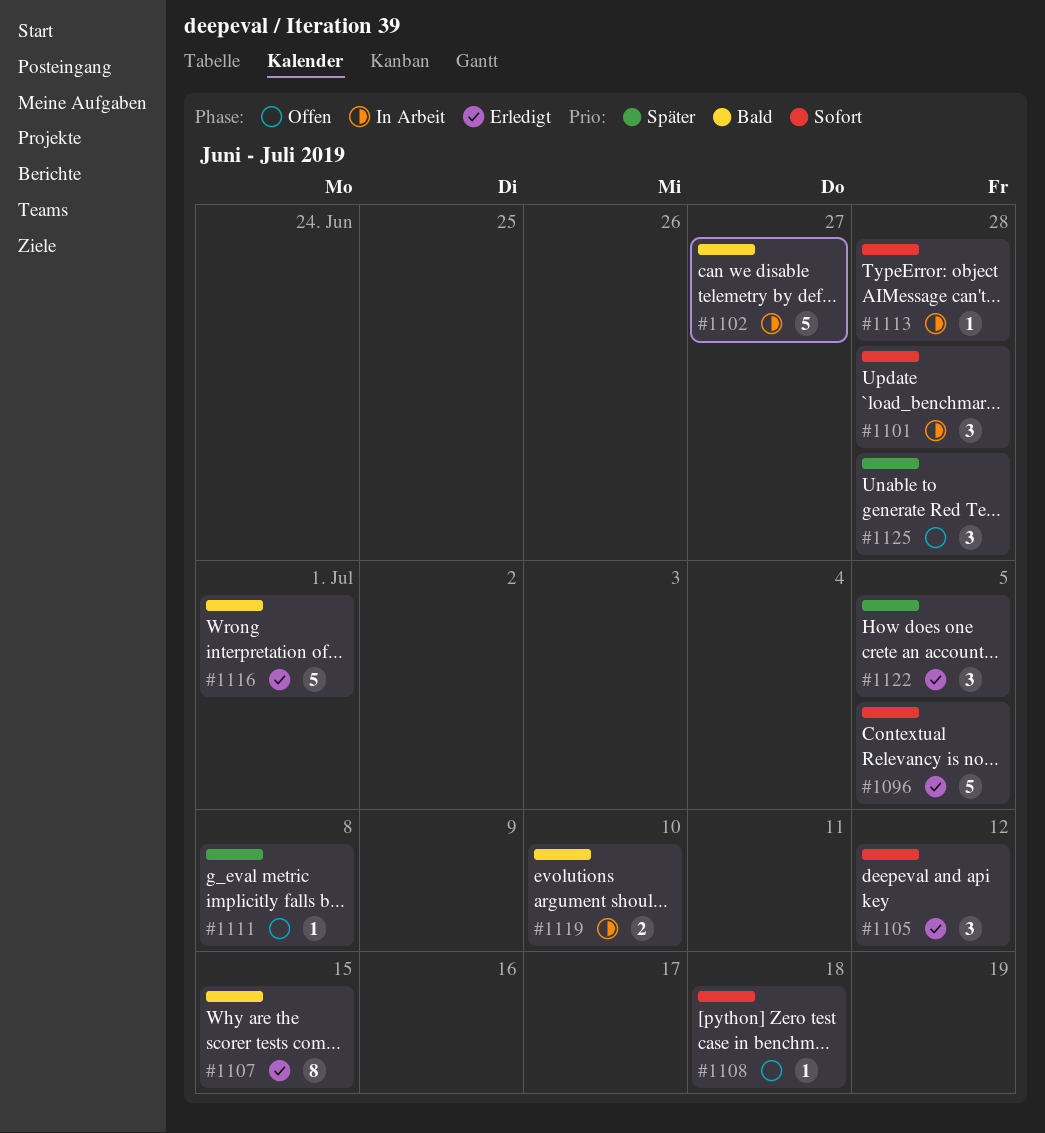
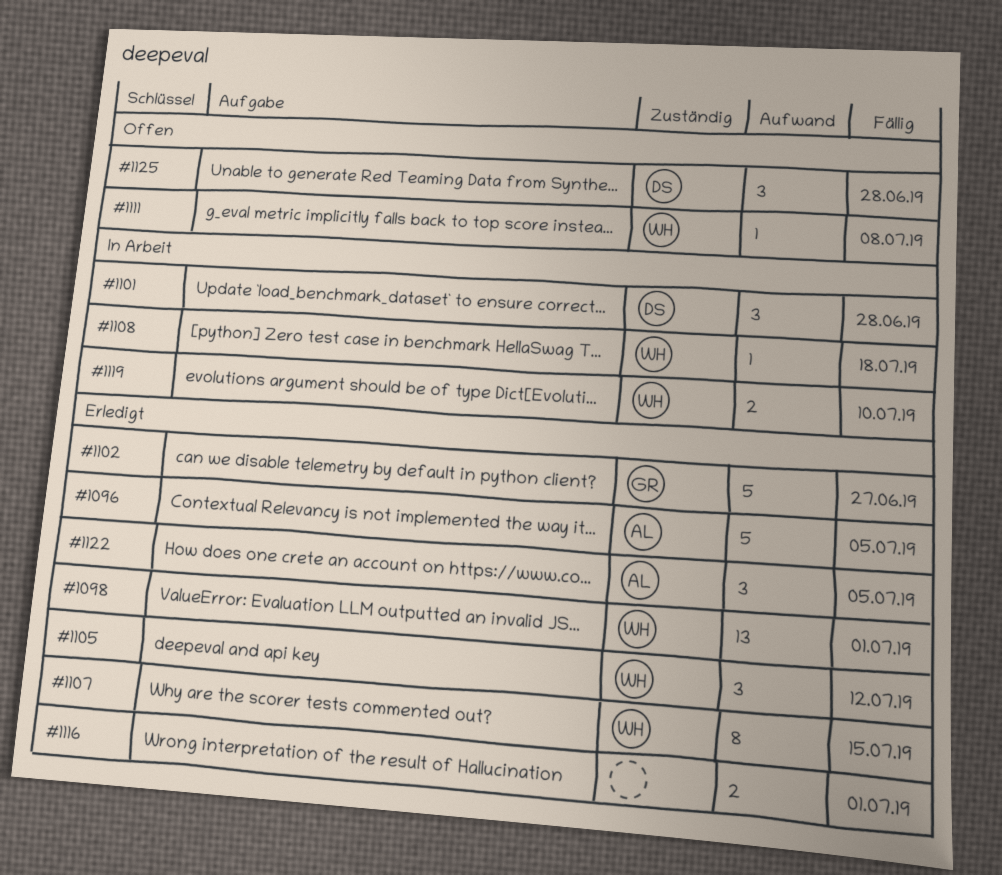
#1098: none -> present
#1102, status: In Arbeit -> Erledigt
#1108, status: Offen -> In Arbeit
#1113: present -> none
#1116, estimate: 5 -> 2

